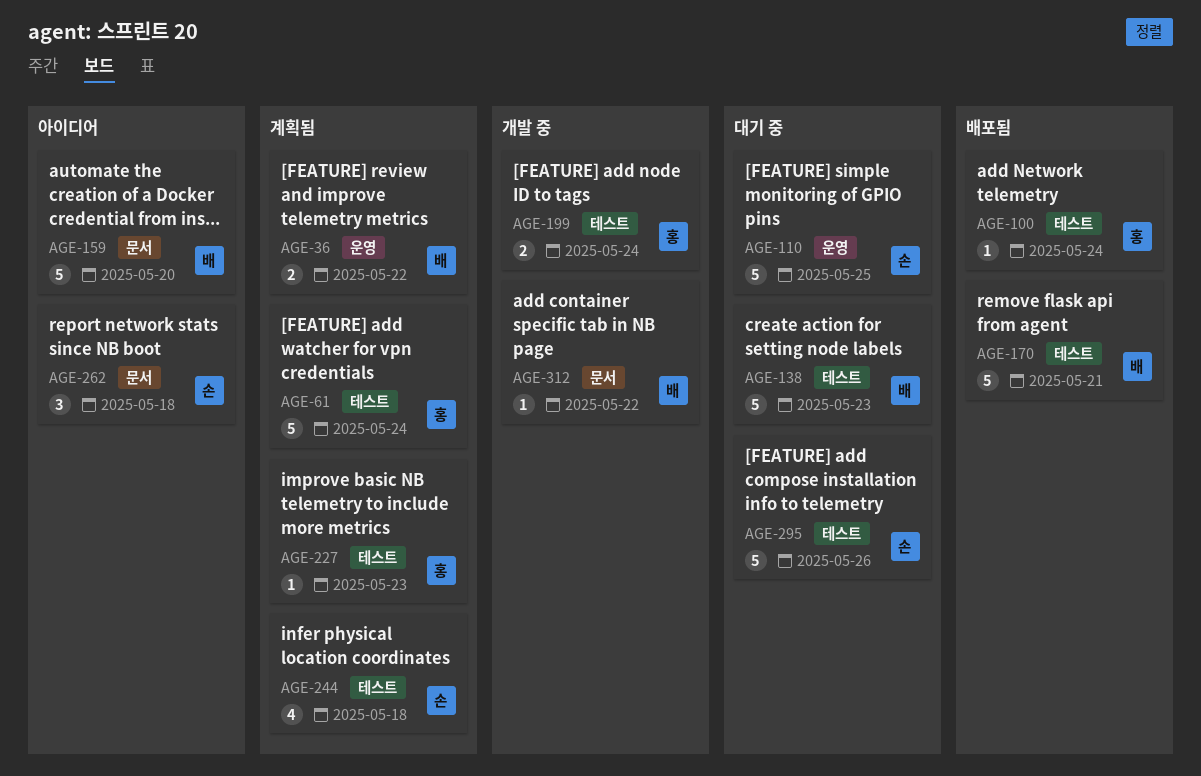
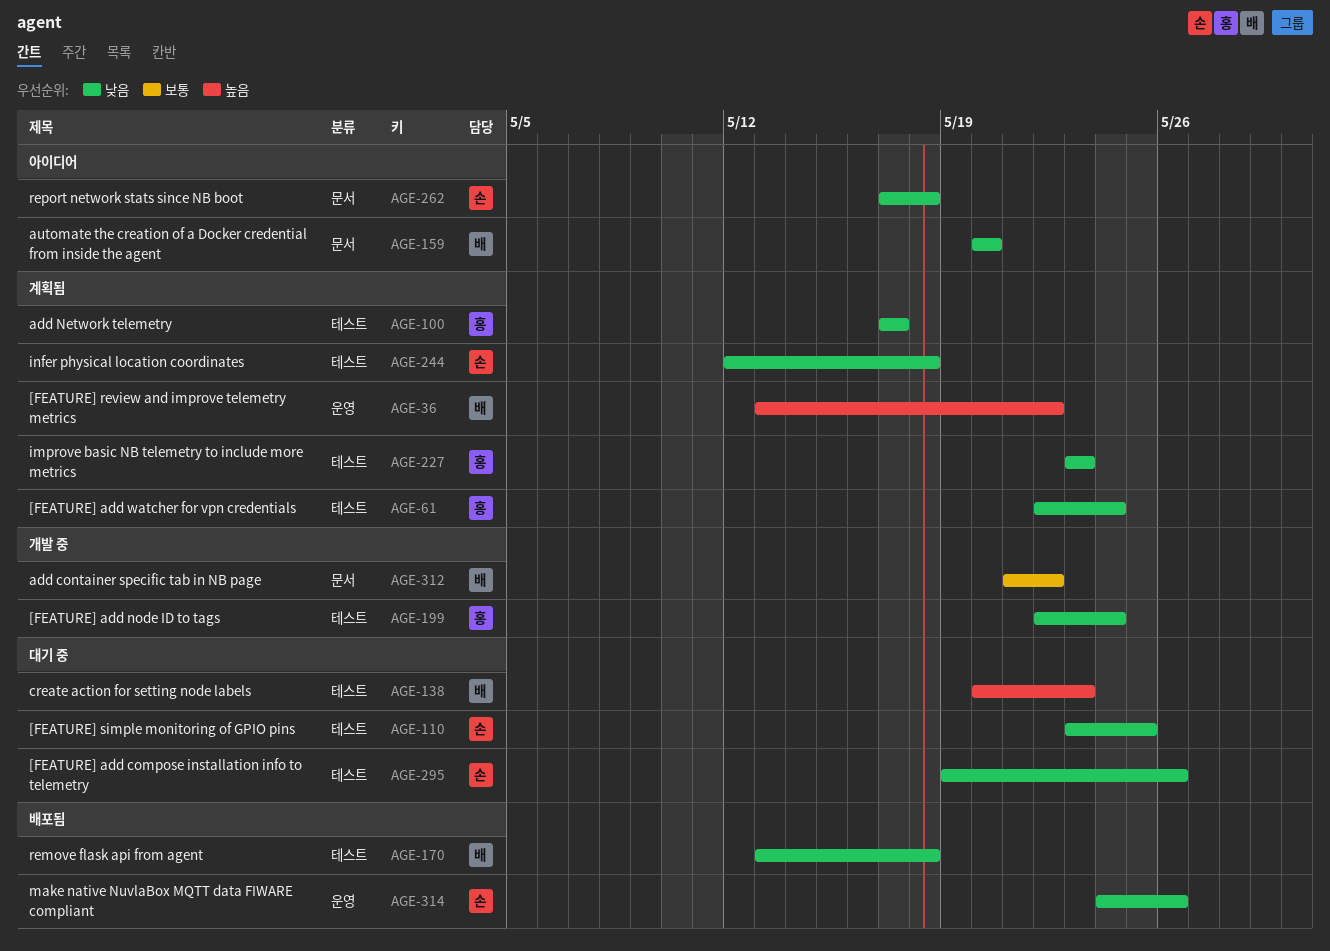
AGE-100, status: 배포됨 -> 계획됨
AGE-100, due: May 24 -> May 17
AGE-110, label: 운영 -> 테스트
AGE-170, due: May 21 -> May 18
AGE-314: none -> present

